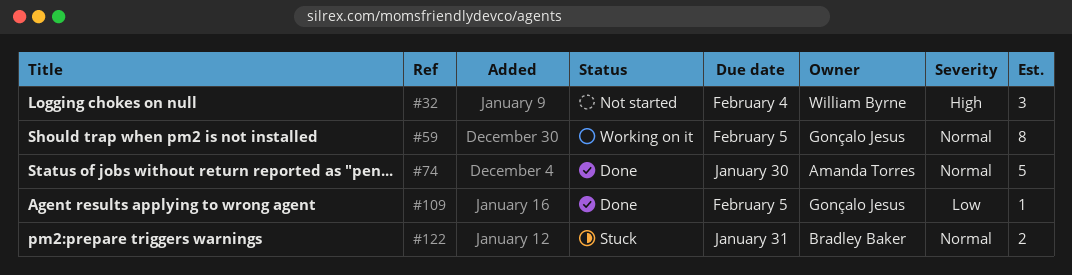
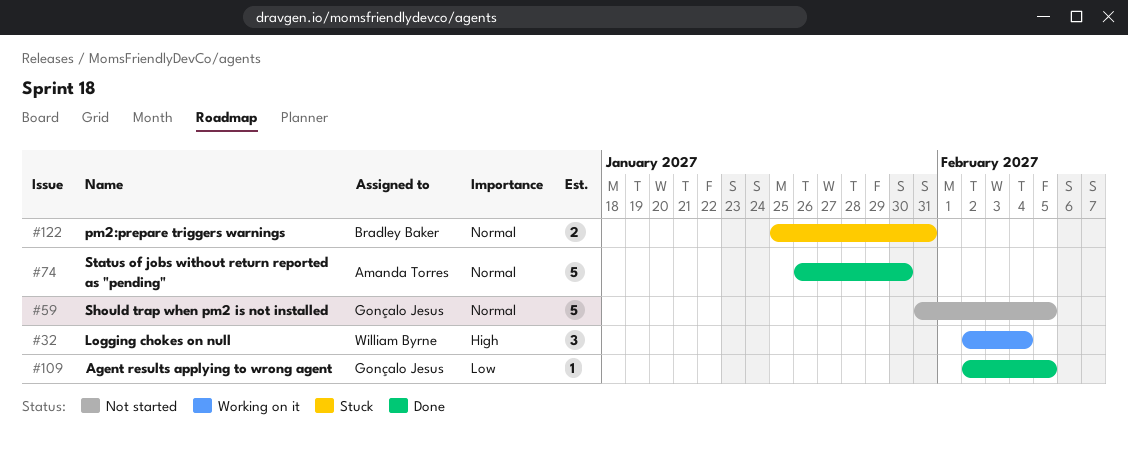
#32, status: Not started -> Working on it
#59, status: Working on it -> Not started
#59, estimate: 8 -> 5

